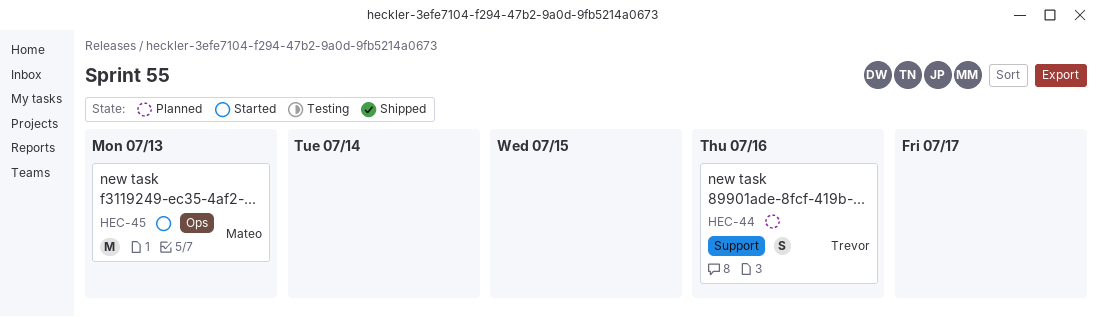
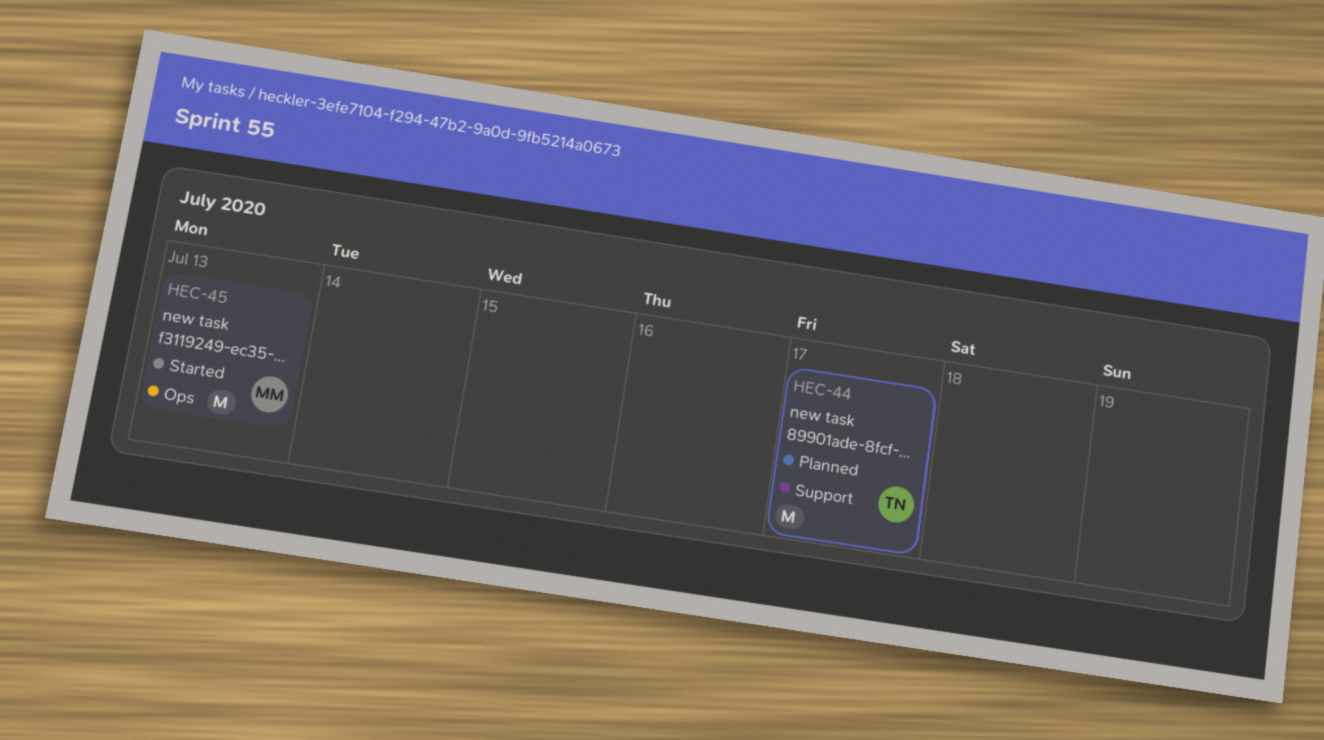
HEC-44, estimate: S -> M
HEC-44, due: Jul 16 -> Jul 17

